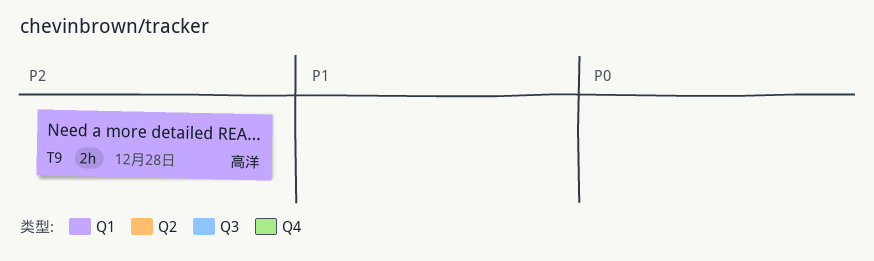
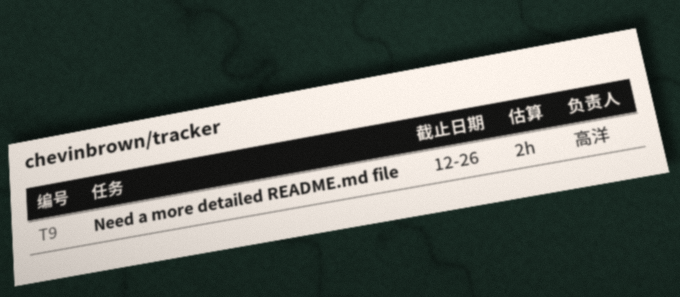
T9, due: Dec 28 -> Dec 26

